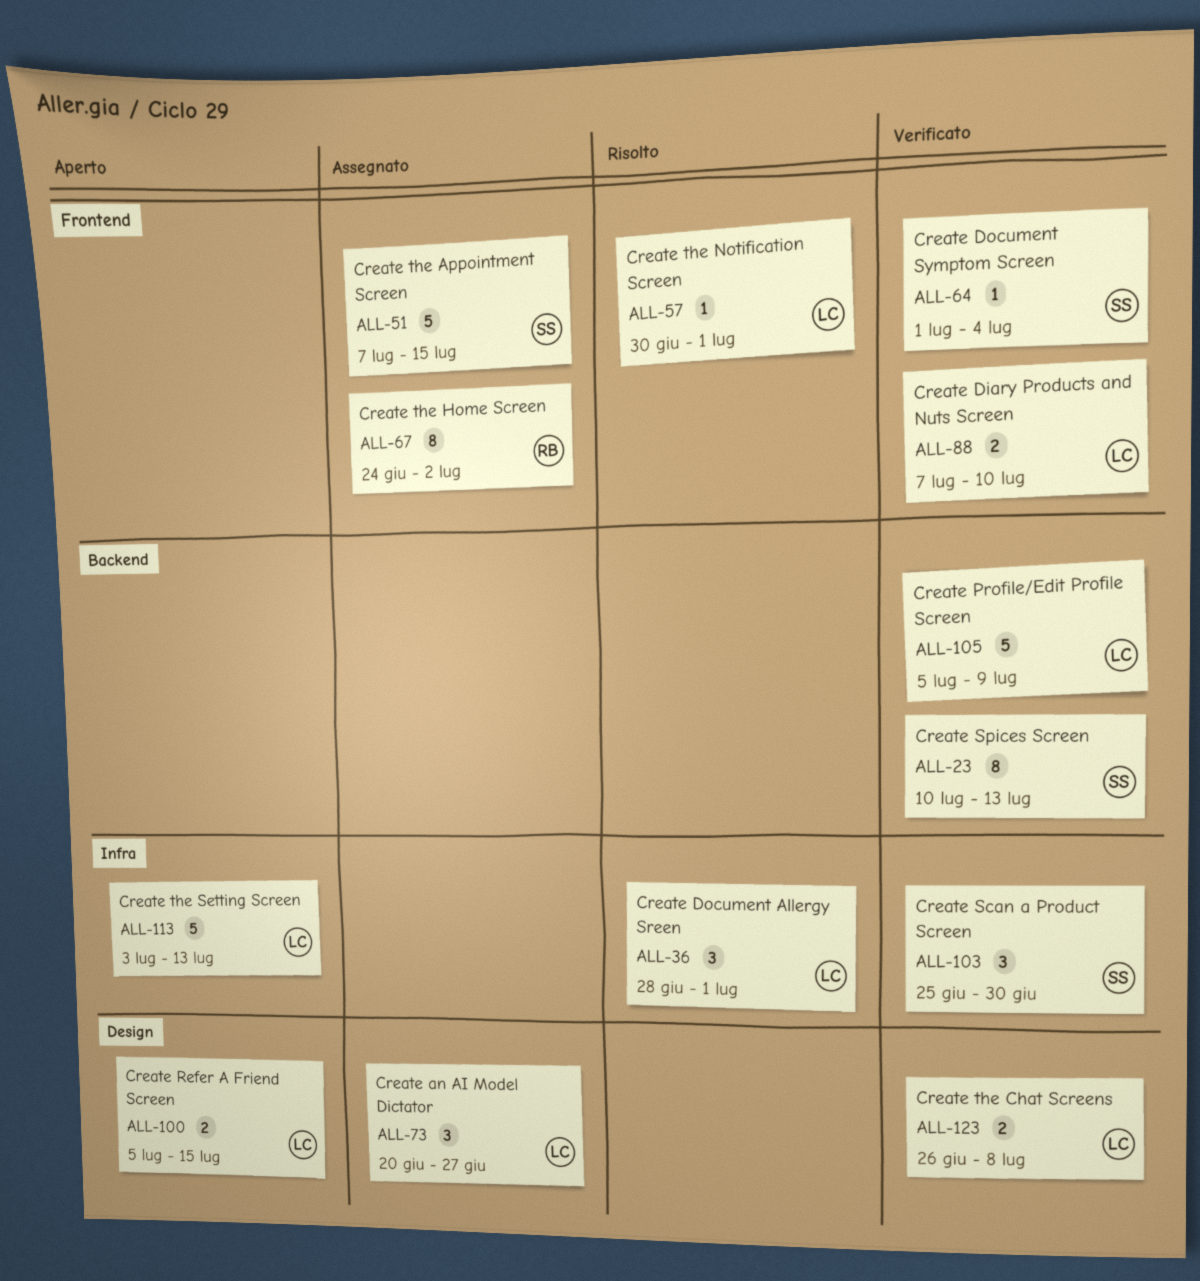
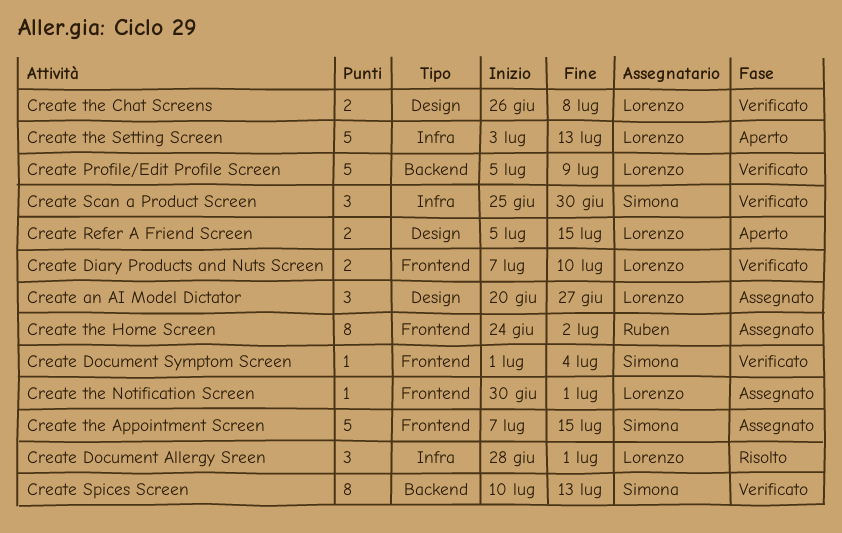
Create the Notification Screen, status: Risolto -> Assegnato

